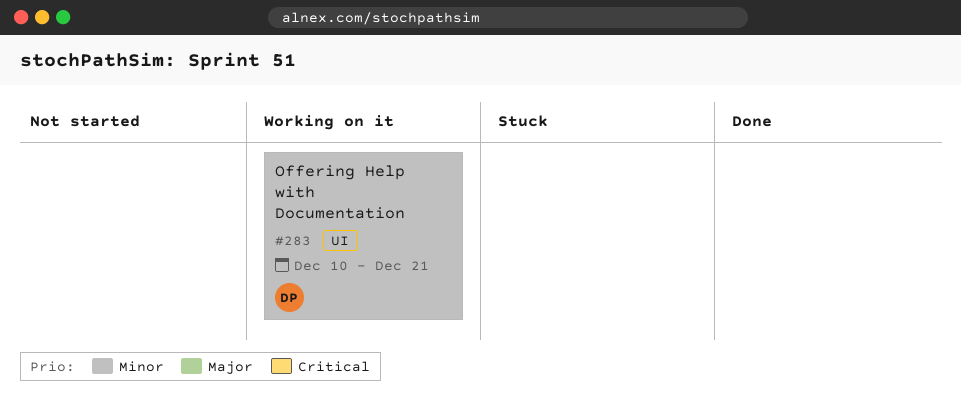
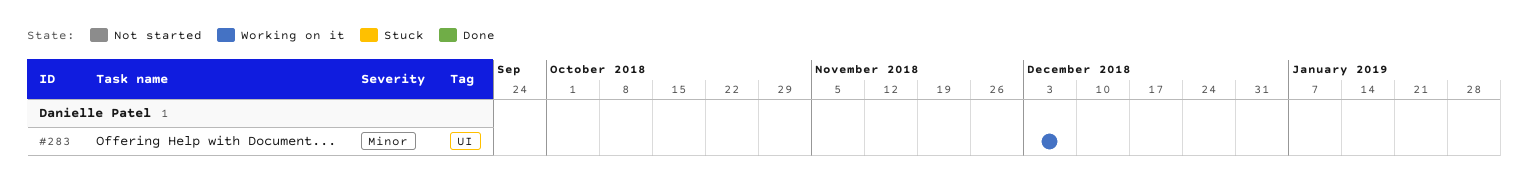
#283, start: Dec 10 -> Dec 3
#283, due: Dec 21 -> Dec 7

